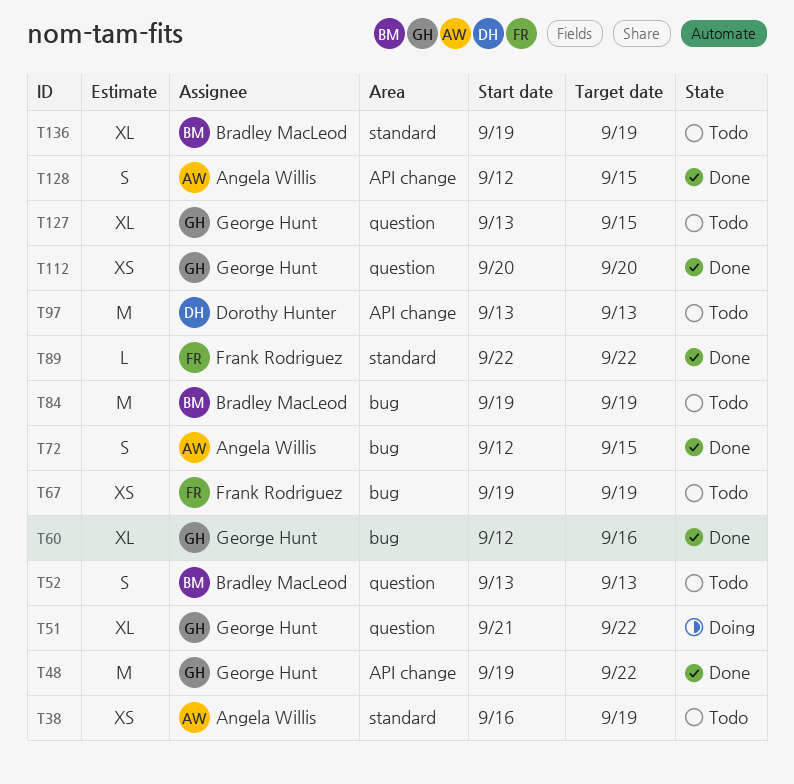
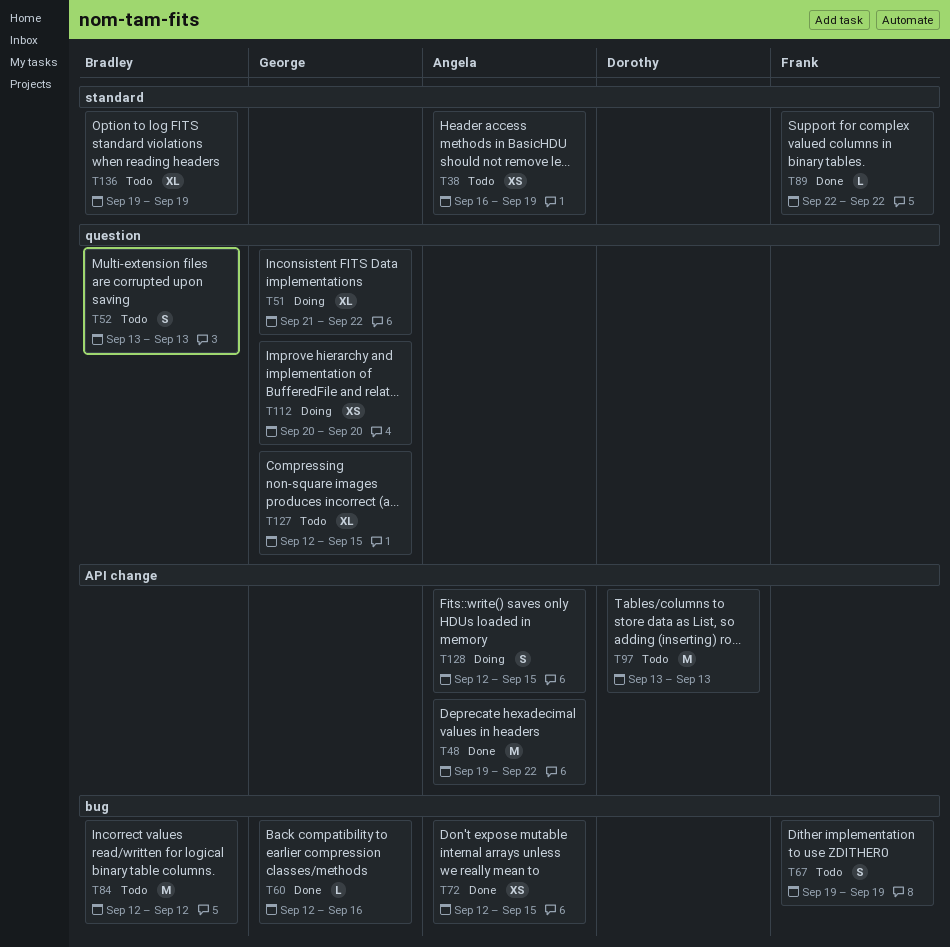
T48, owner: George Hunt -> Angela Willis
T60, estimate: XL -> L
T67, estimate: XS -> S
T72, estimate: S -> XS
T84, start: Sep 19 -> Sep 12
T84, due: Sep 19 -> Sep 12
T112, status: Done -> Doing
T127, start: Sep 13 -> Sep 12
T128, status: Done -> Doing

